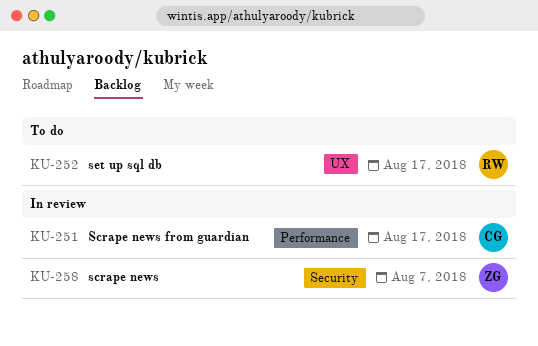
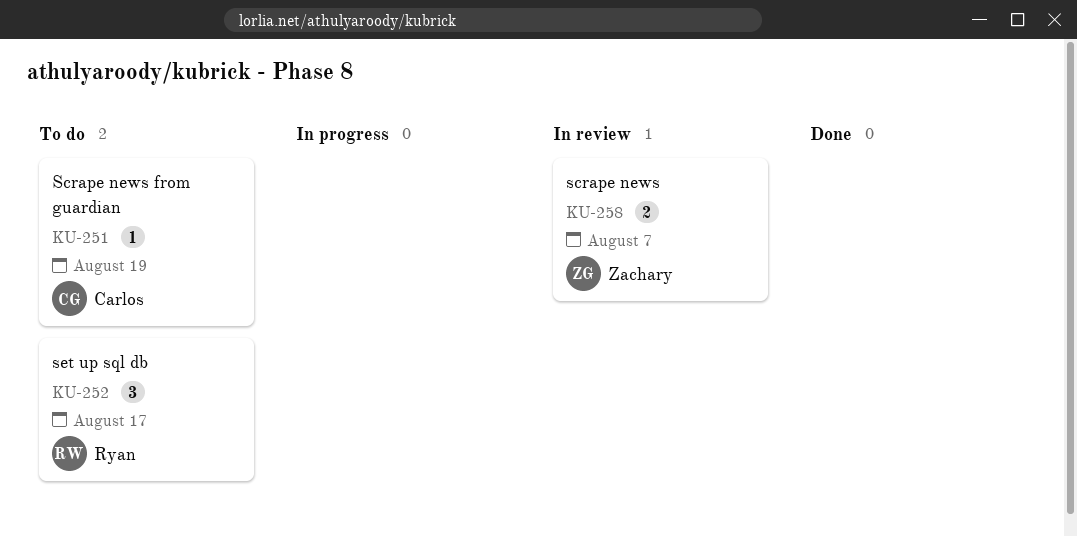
KU-251, status: In review -> To do
KU-251, due: Aug 17 -> Aug 19

